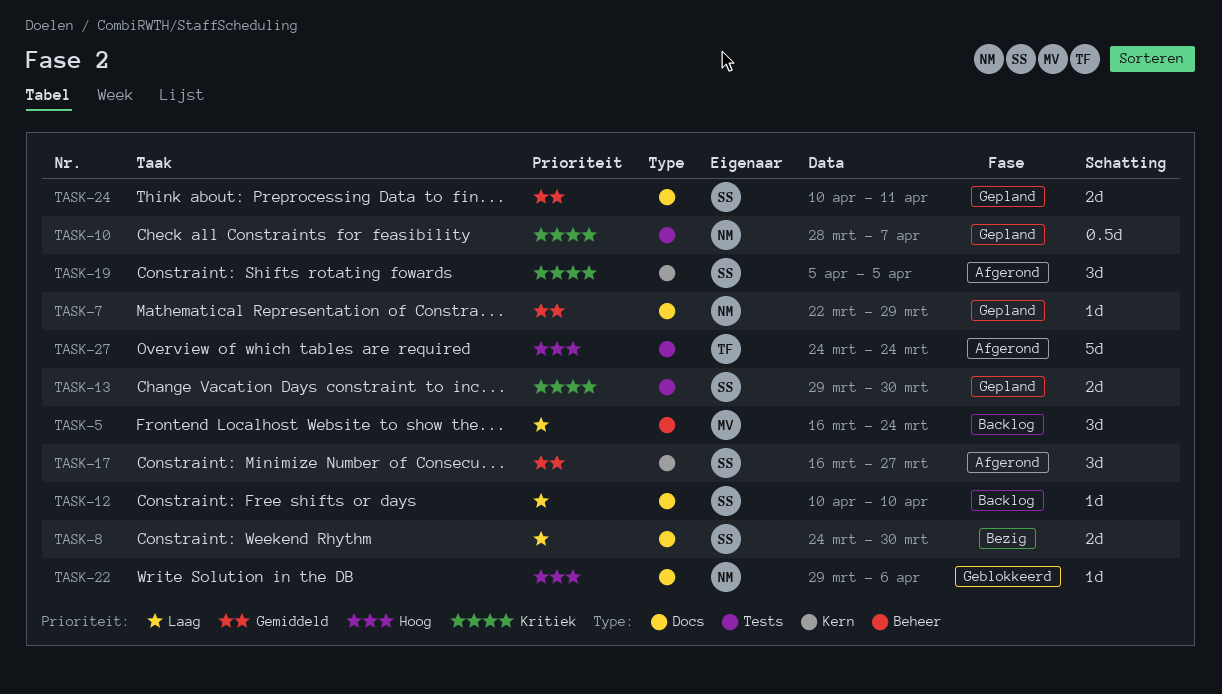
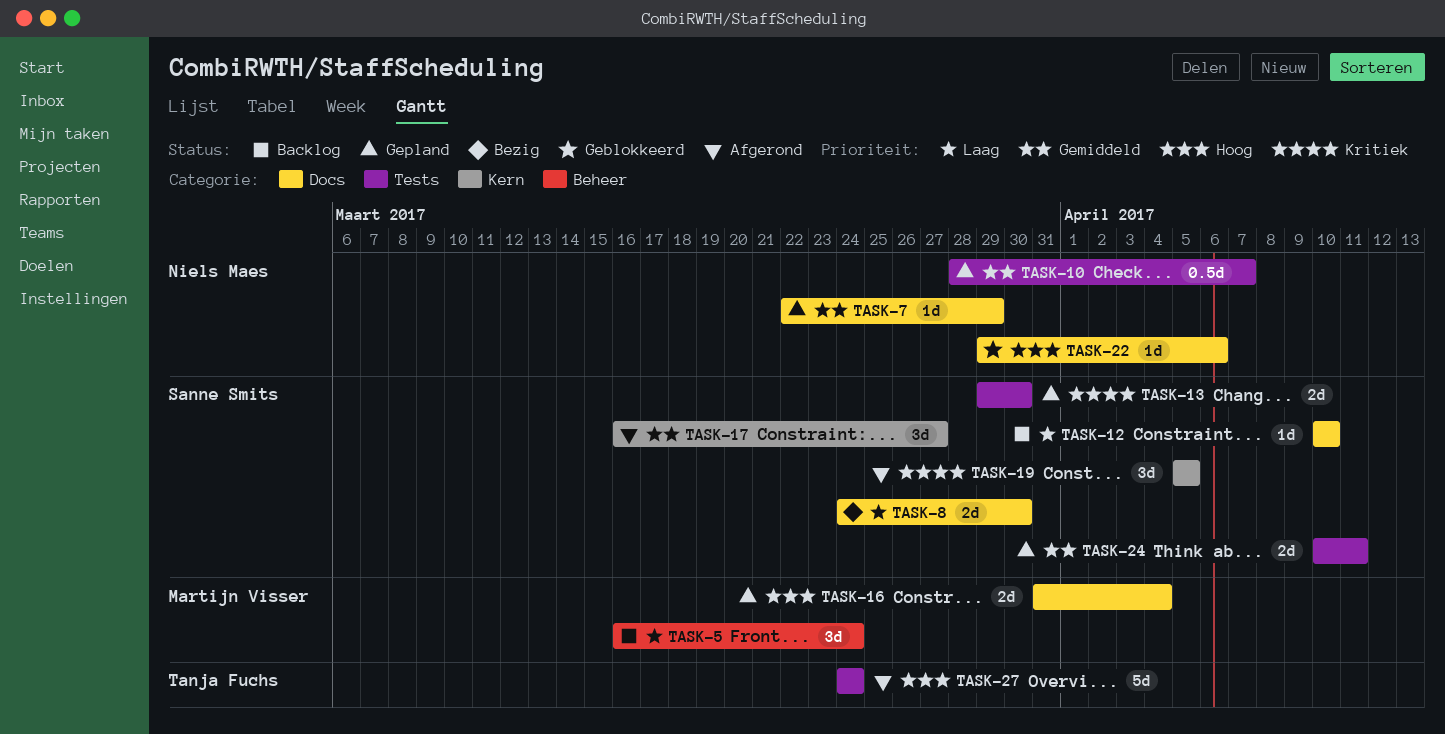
TASK-10, priority: Kritiek -> Gemiddeld
TASK-16: none -> present
TASK-24, label: Docs -> Tests

